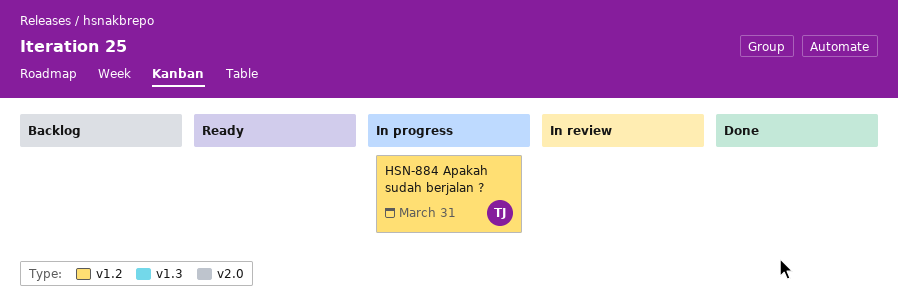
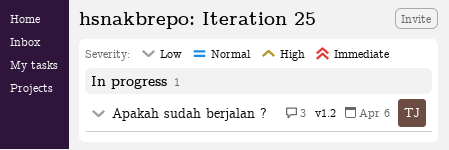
Apakah sudah berjalan ?, due: Mar 31 -> Apr 6

